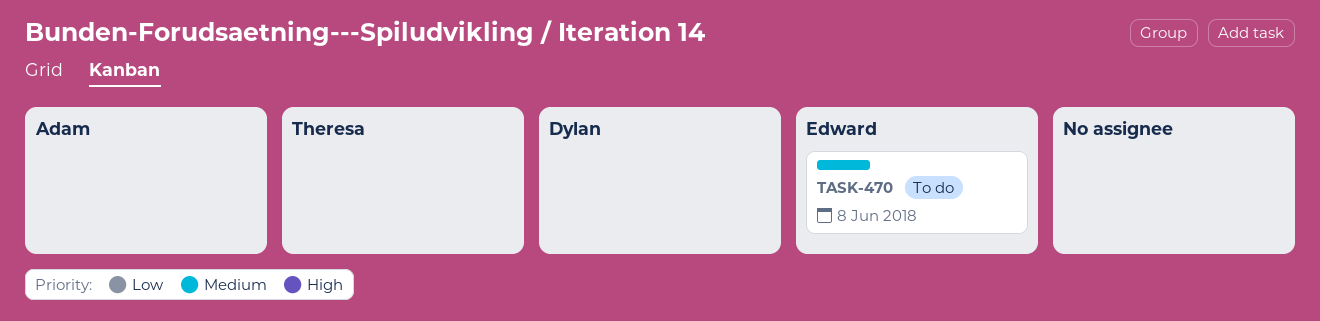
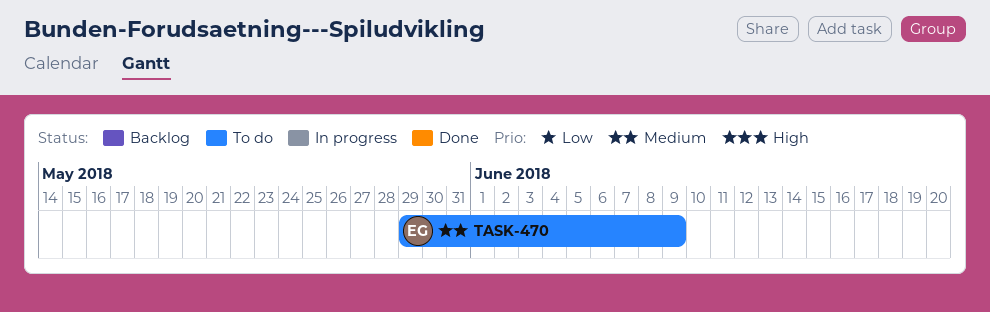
TASK-470, due: Jun 8 -> Jun 9

